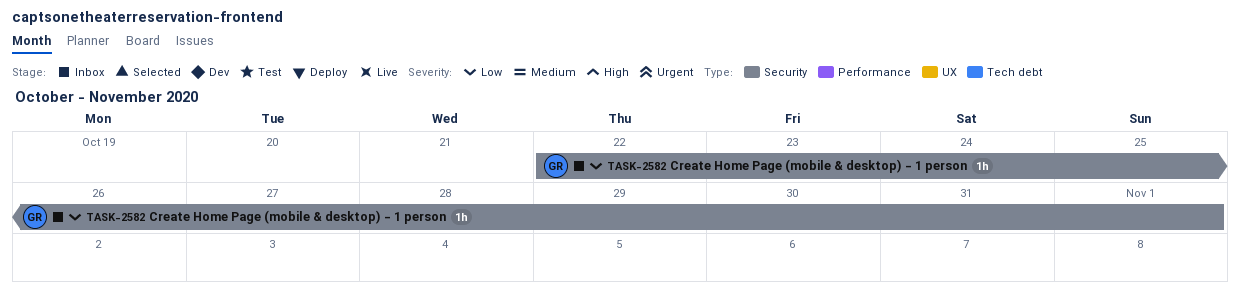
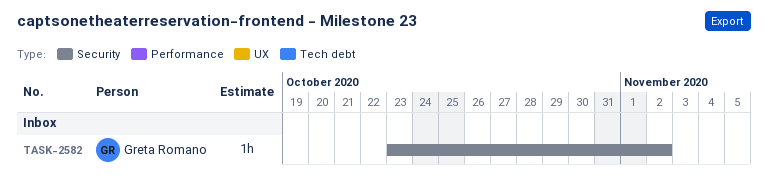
TASK-2582, start: Oct 22 -> Oct 23
TASK-2582, due: Nov 1 -> Nov 2

